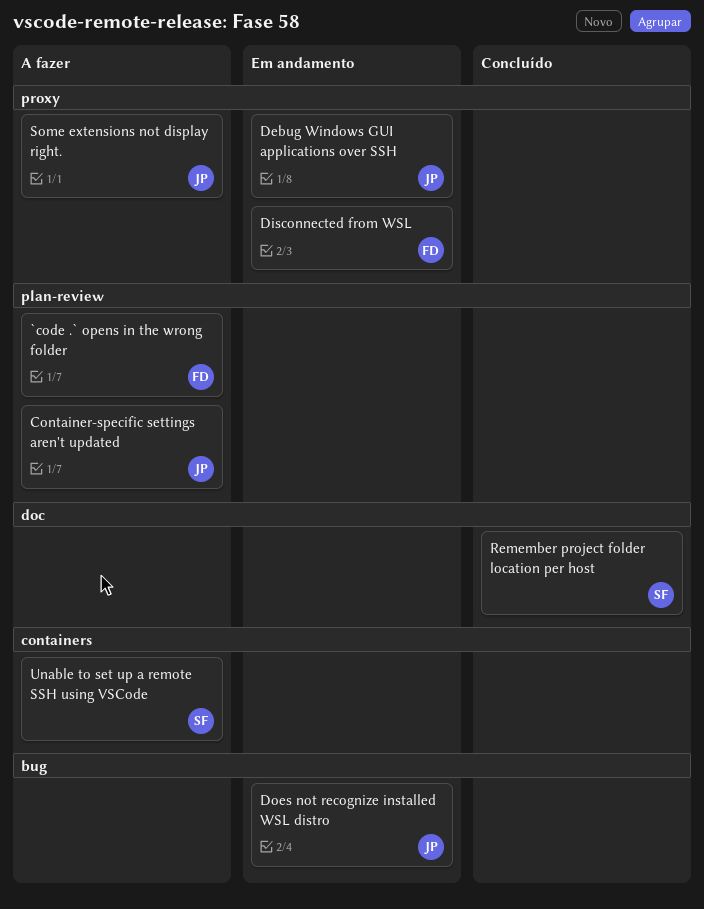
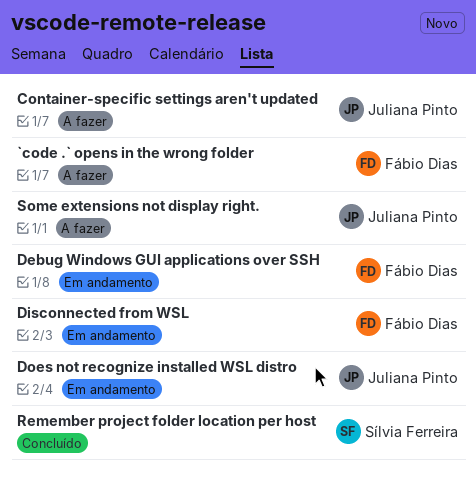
Debug Windows GUI applications over SSH, owner: Juliana Pinto -> Fábio Dias
Unable to set up a remote SSH using VSCode: present -> none

